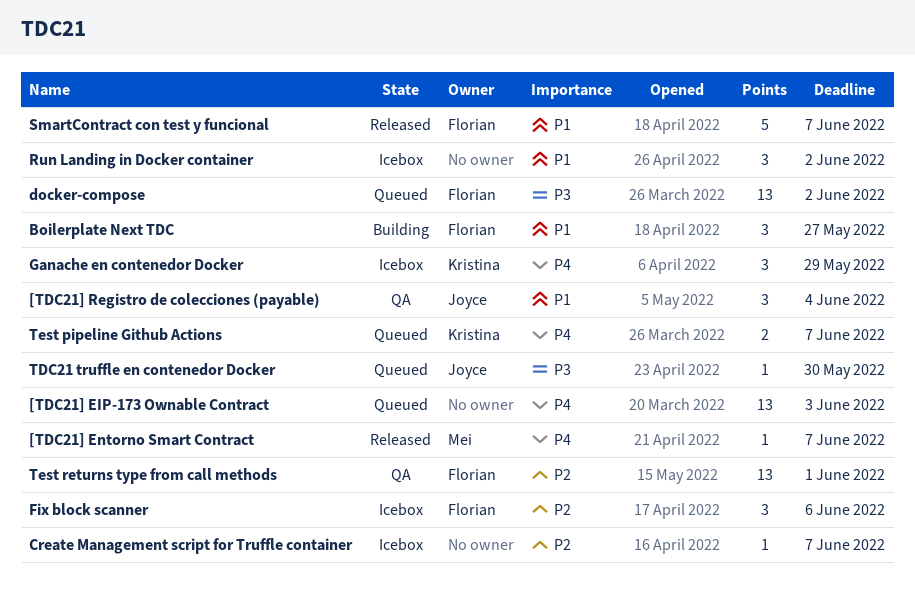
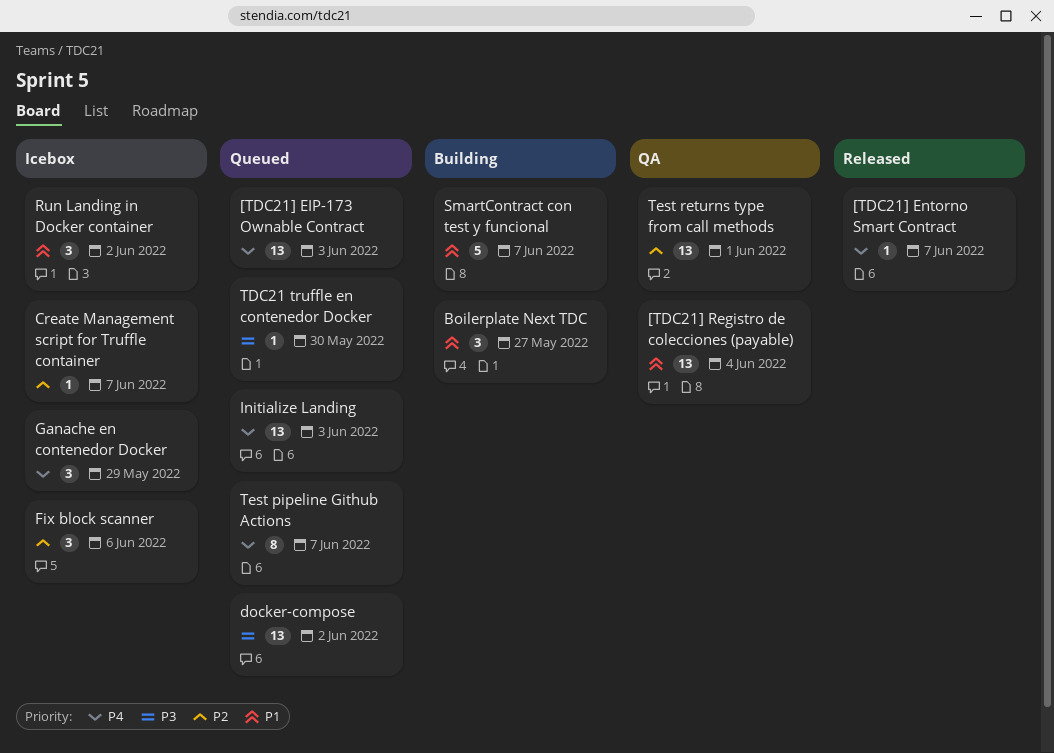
[TDC21] Registro de colecciones (payable), estimate: 3 -> 13
Initialize Landing: none -> present
SmartContract con test y funcional, status: Released -> Building
Test pipeline Github Actions, estimate: 2 -> 8

